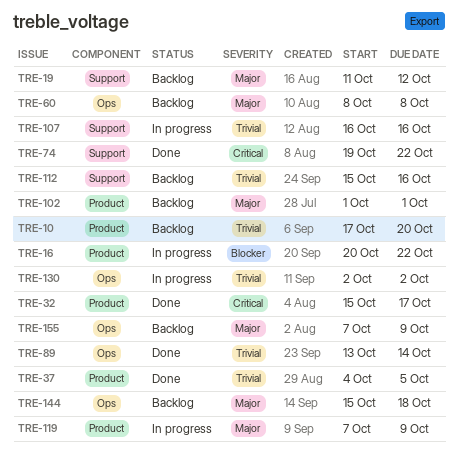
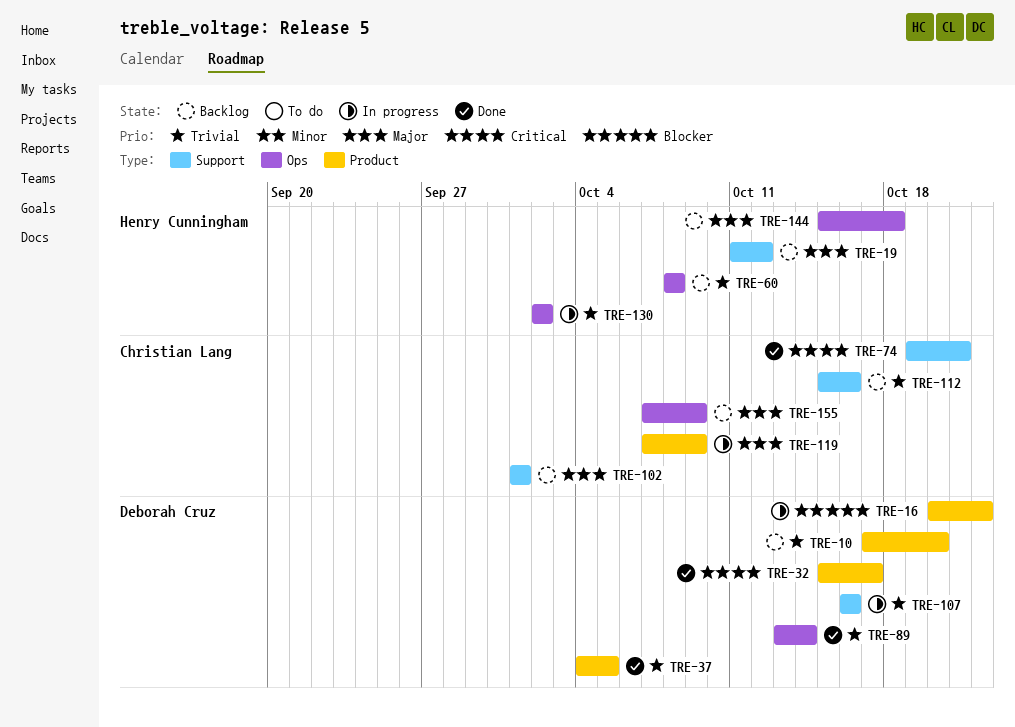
TRE-60, priority: Major -> Trivial
TRE-74, due: Oct 22 -> Oct 21
TRE-102, label: Product -> Support

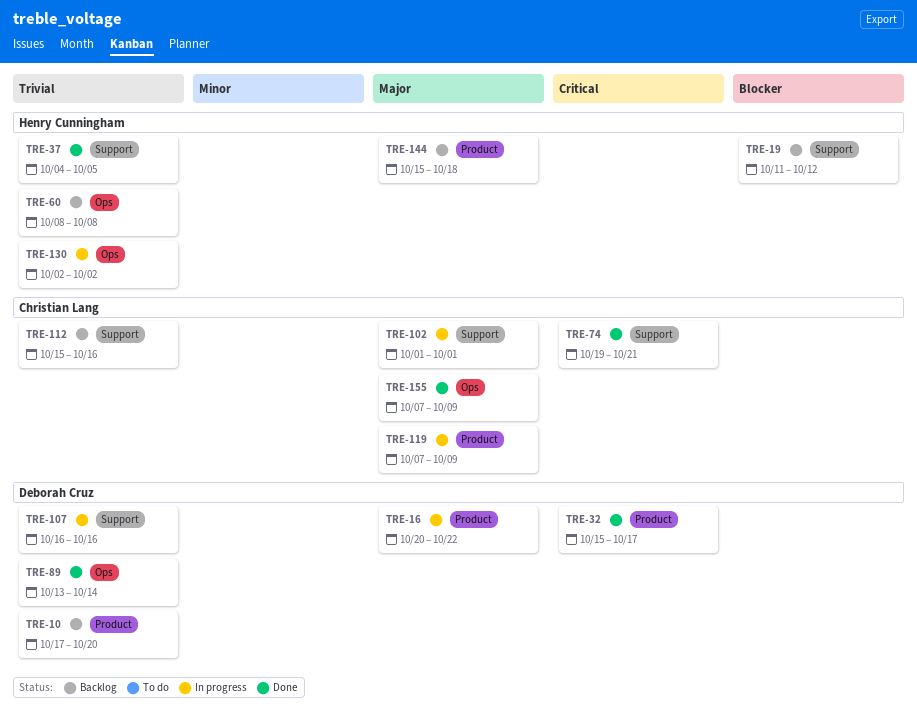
TRE-16, priority: Blocker -> Major
TRE-19, priority: Major -> Blocker
TRE-37, owner: Deborah Cruz -> Henry Cunningham
TRE-37, label: Product -> Support
TRE-102, status: Backlog -> In progress
TRE-144, label: Ops -> Product
TRE-155, status: Backlog -> Done

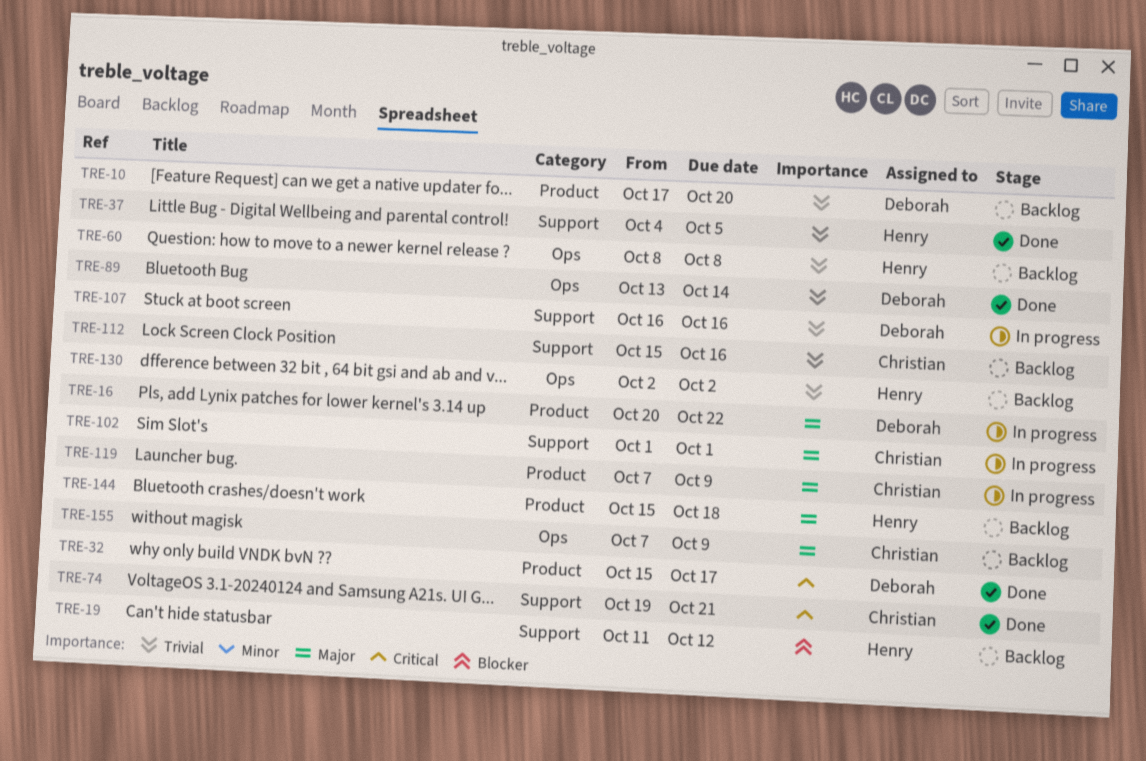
TRE-130, status: In progress -> Backlog
TRE-155, status: Done -> Backlog

